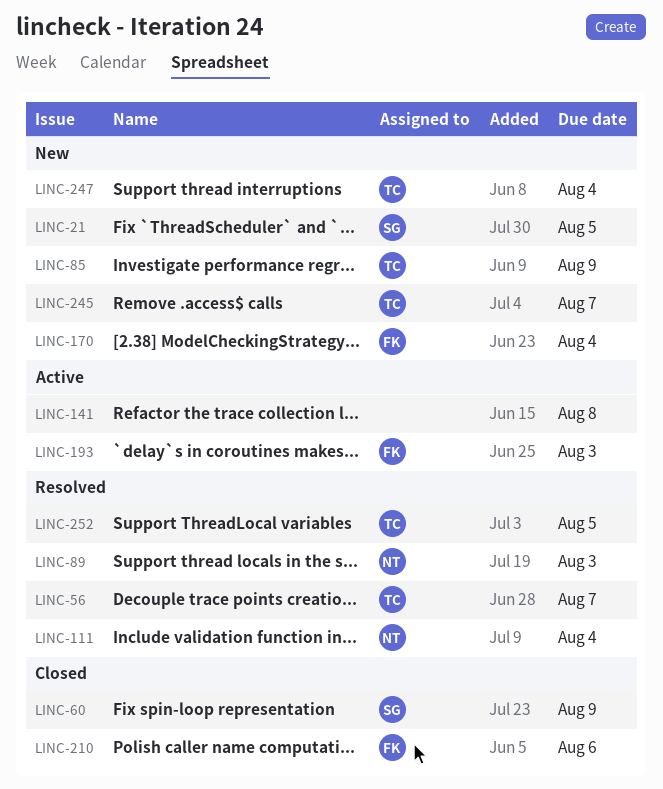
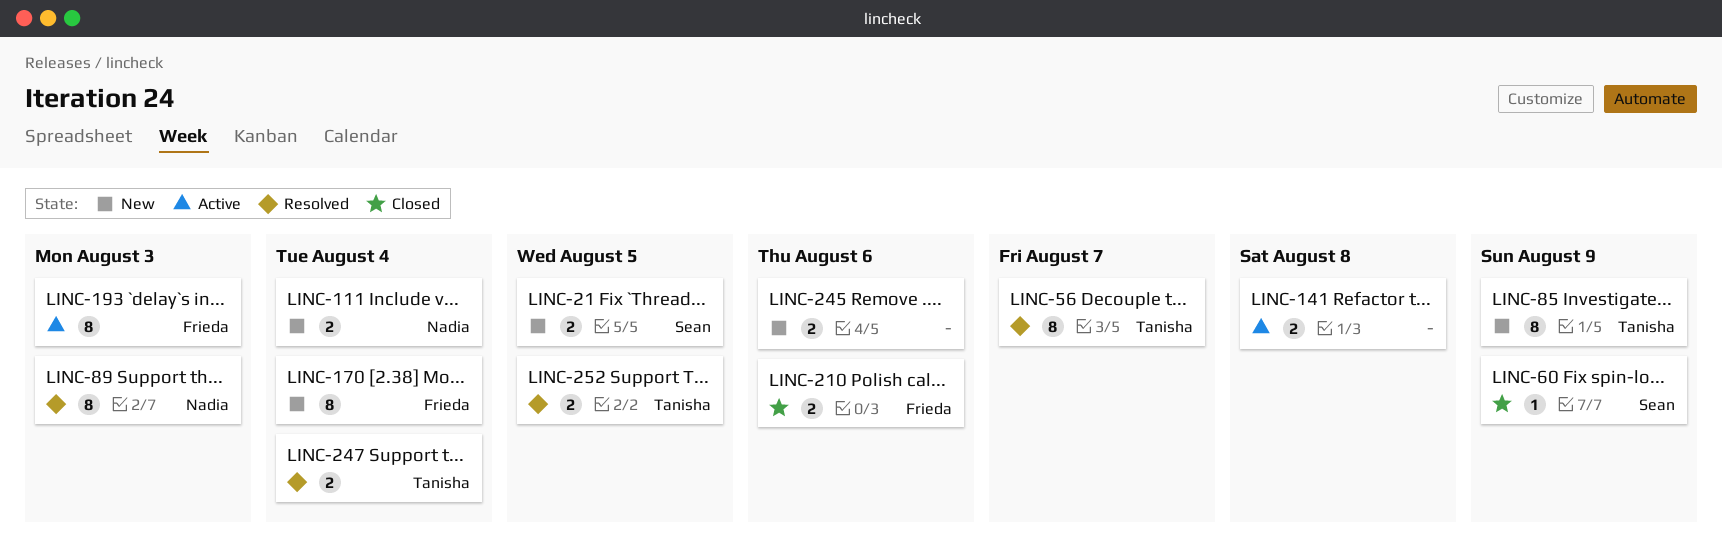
LINC-111, status: Resolved -> New
LINC-245, owner: Tanisha -> none
LINC-245, due: Aug 7 -> Aug 6
LINC-247, status: New -> Resolved

